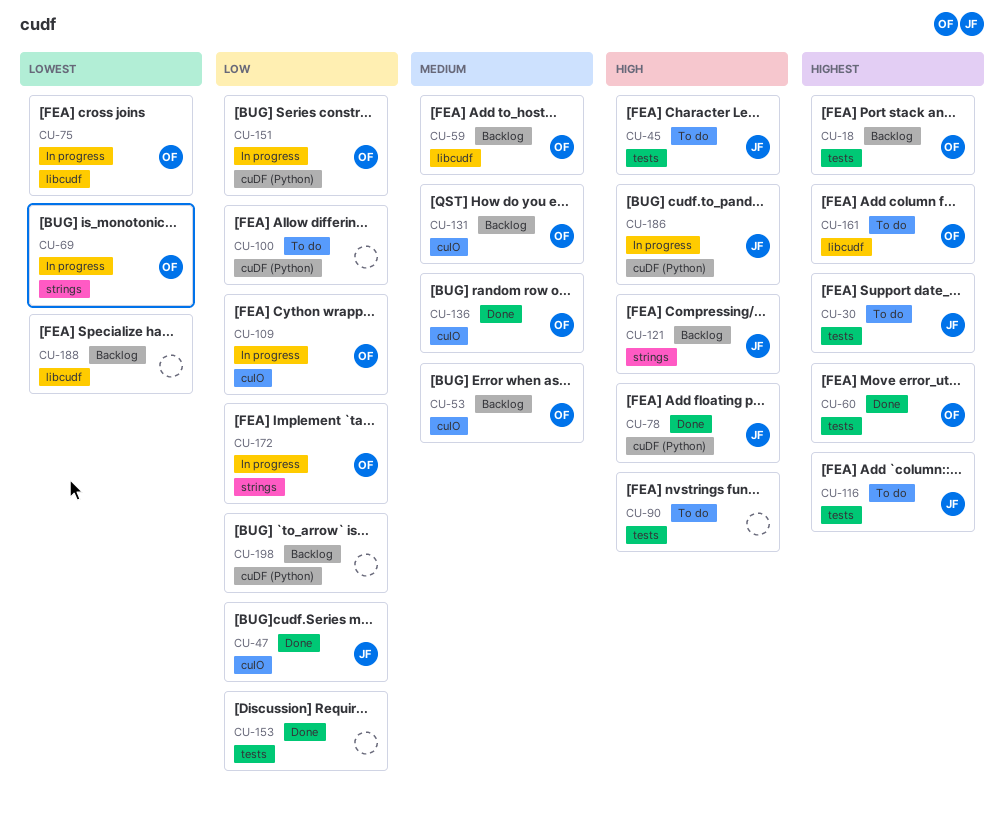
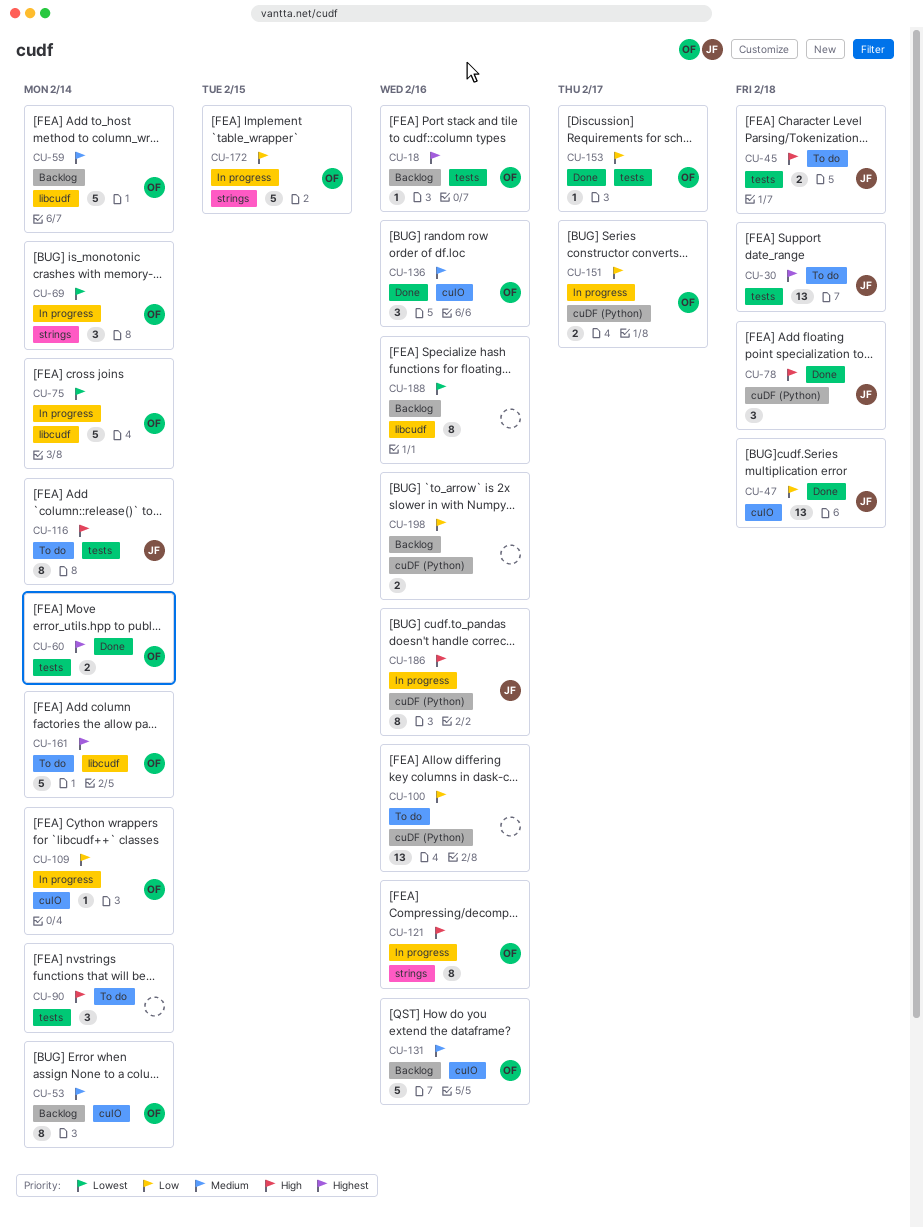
CU-116, priority: Highest -> High
CU-121, status: Backlog -> In progress
CU-121, owner: JF -> OF
CU-153, owner: none -> OF

